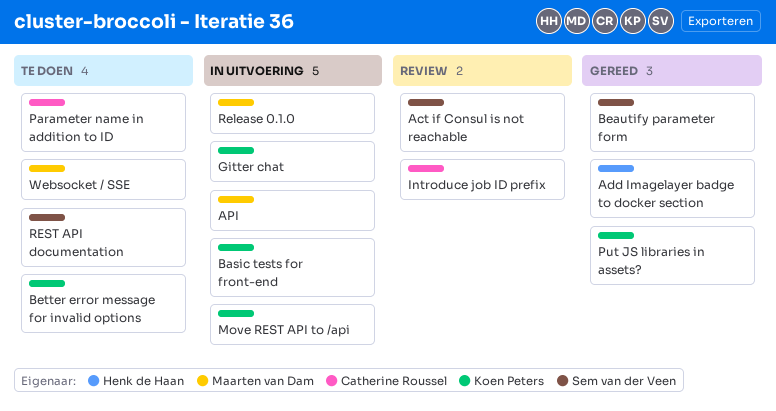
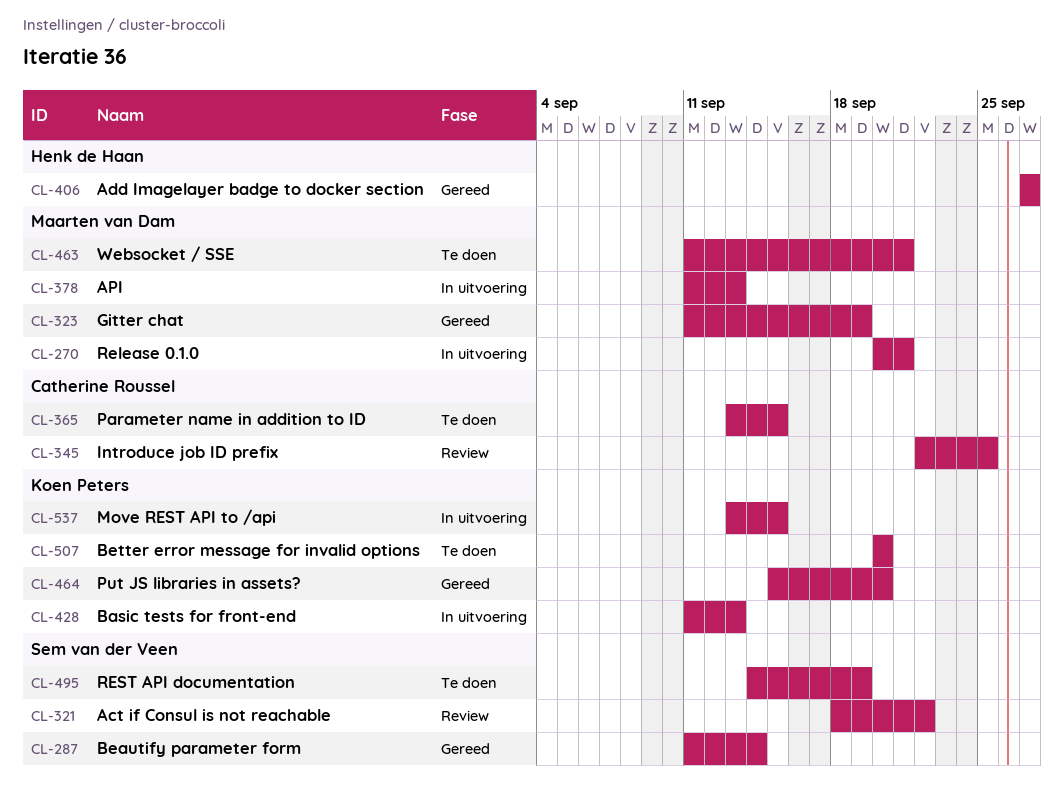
Gitter chat, status: In uitvoering -> Gereed
Gitter chat, owner: Koen Peters -> Maarten van Dam

